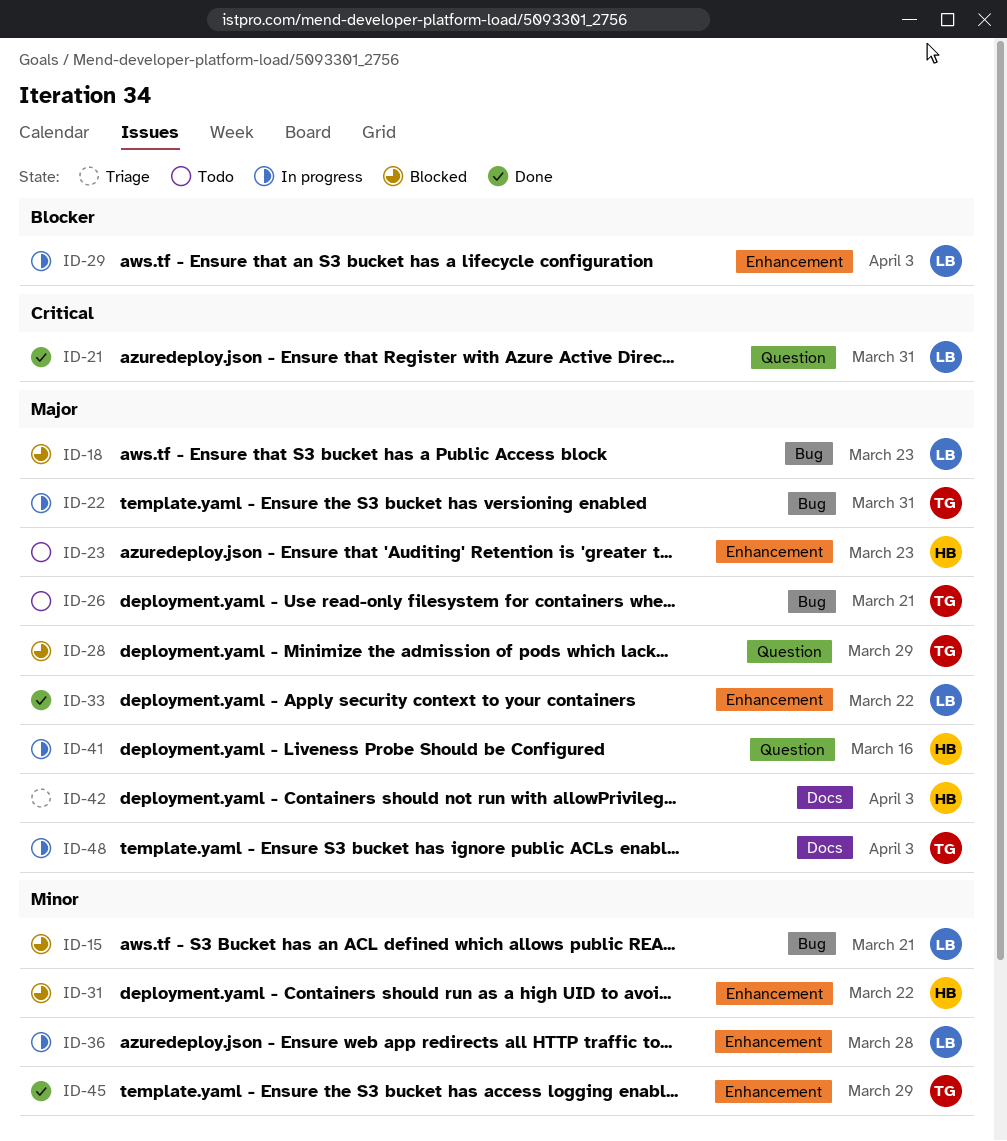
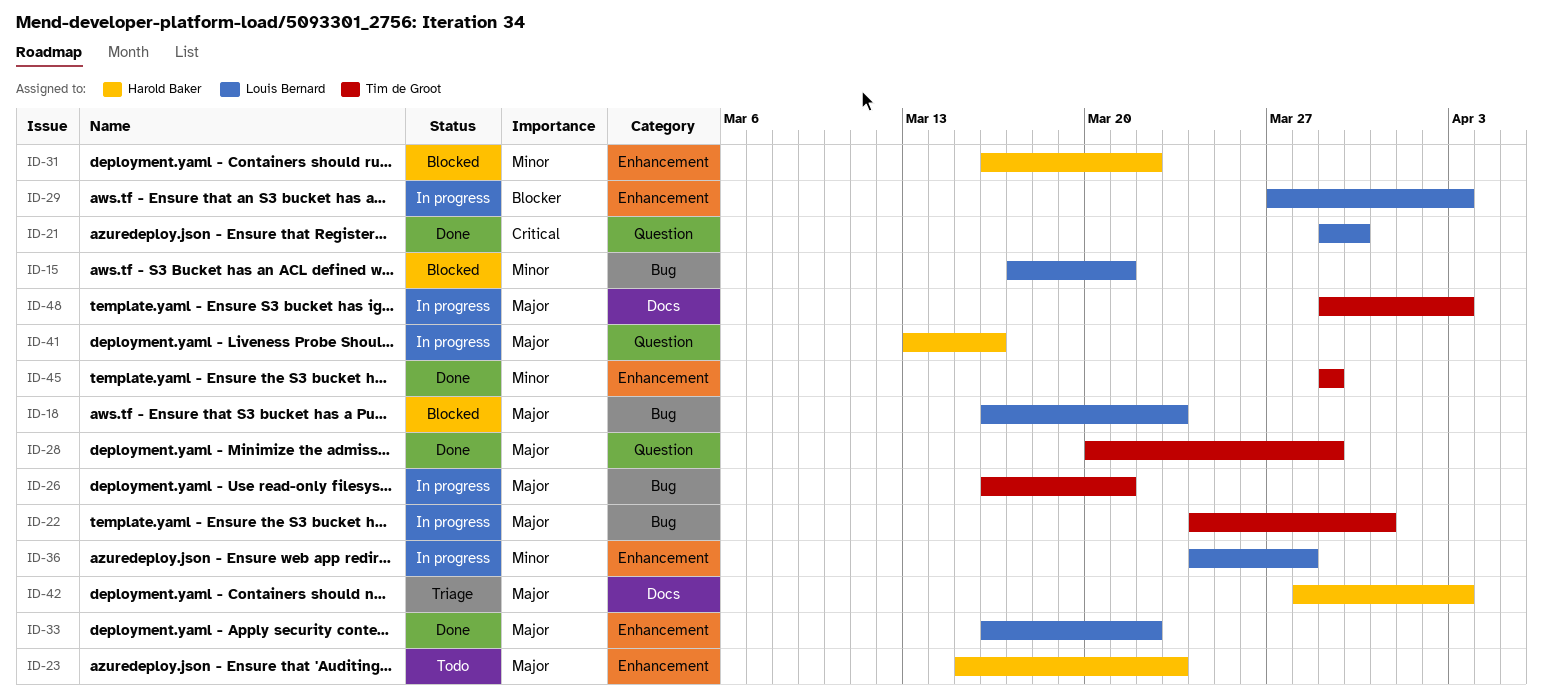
ID-21, due: Mar 31 -> Mar 30
ID-26, status: Todo -> In progress
ID-28, status: Blocked -> Done

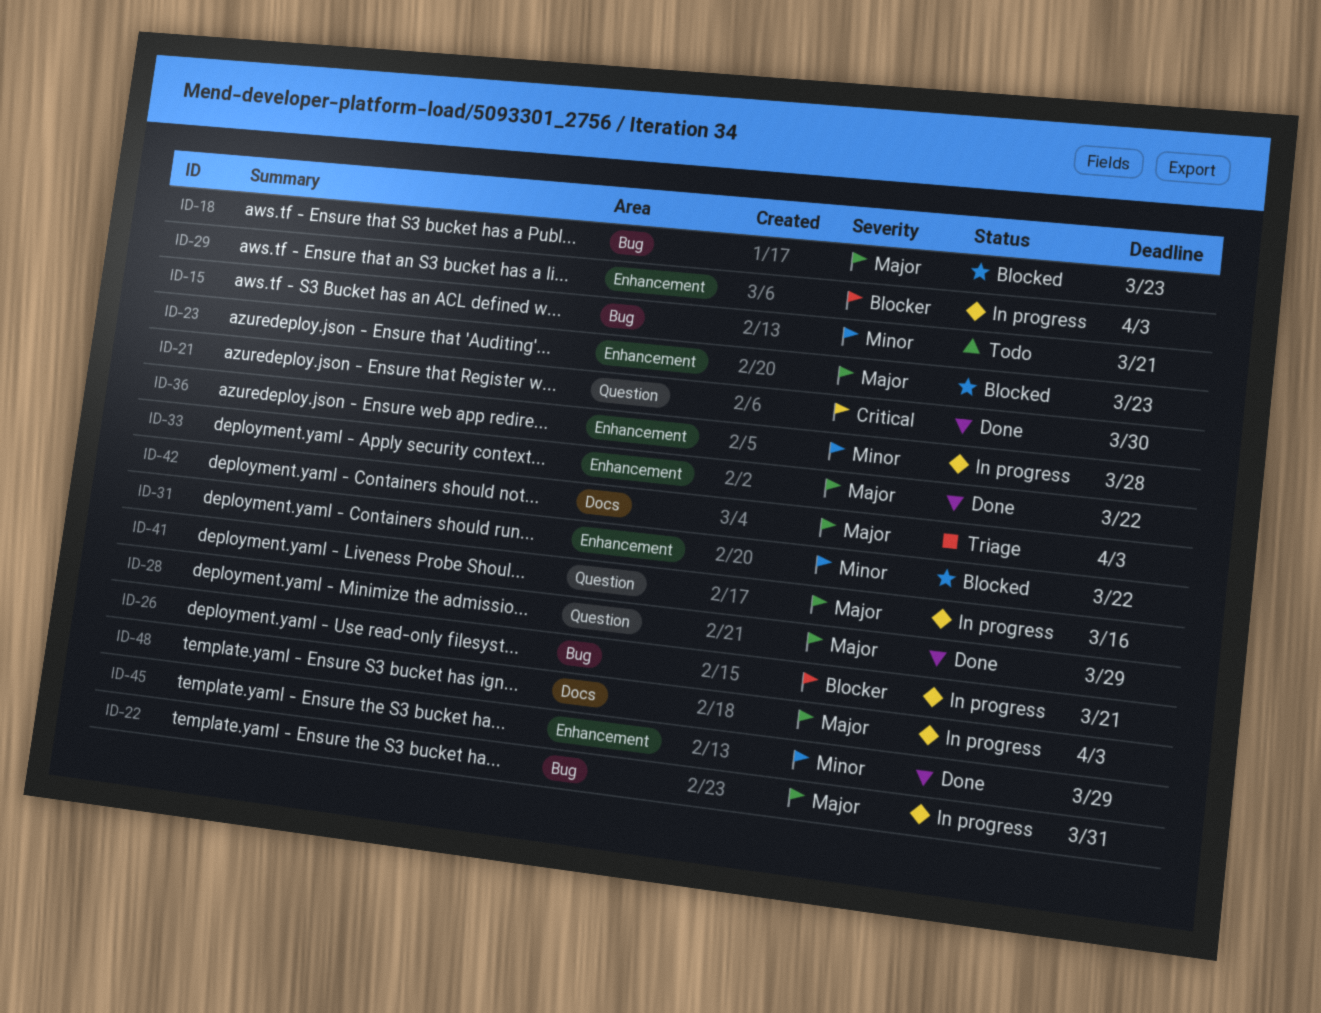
ID-15, status: Blocked -> Todo
ID-23, status: Todo -> Blocked
ID-26, priority: Major -> Blocker

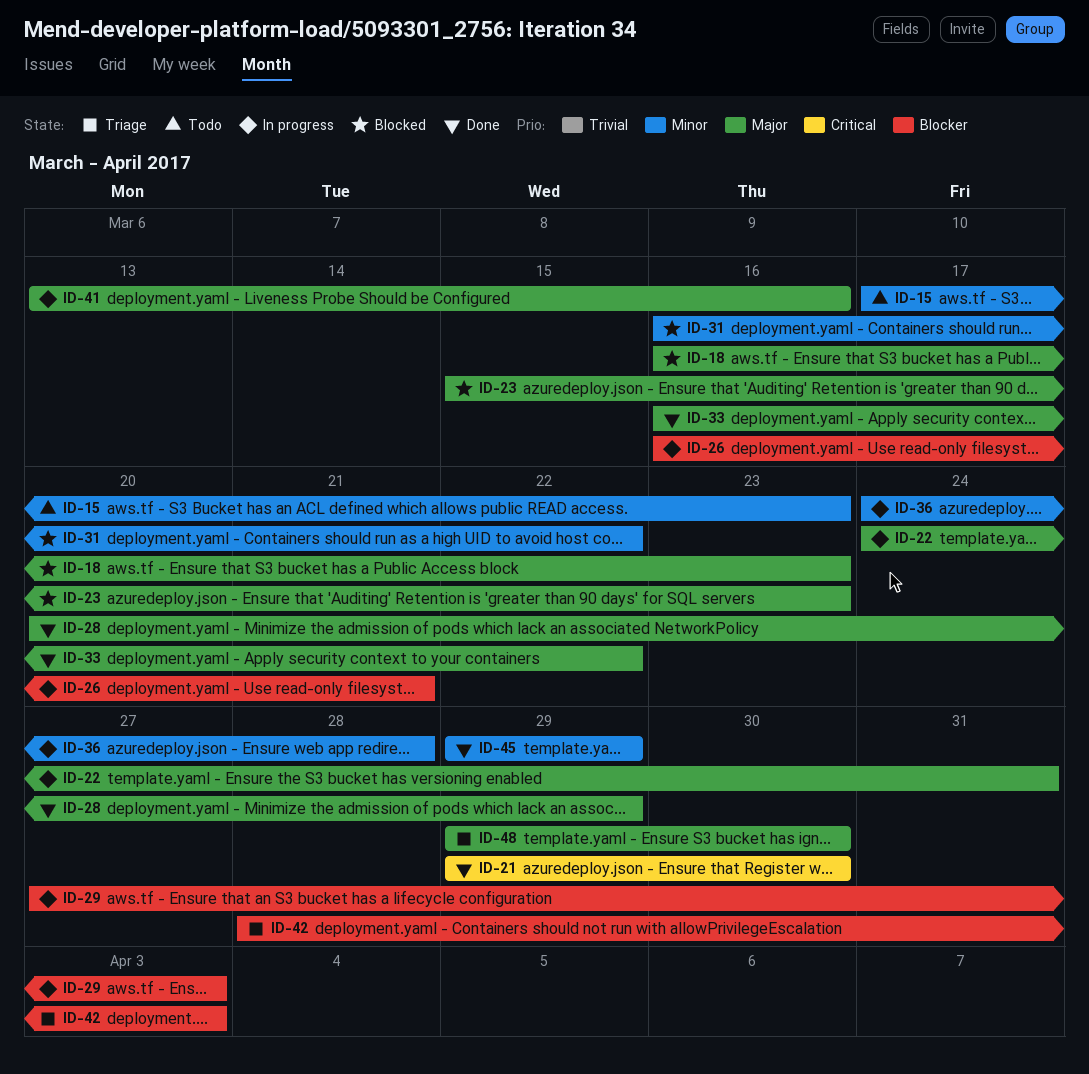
ID-15, due: Mar 21 -> Mar 23
ID-42, priority: Major -> Blocker
ID-48, status: In progress -> Triage
ID-48, due: Apr 3 -> Mar 30

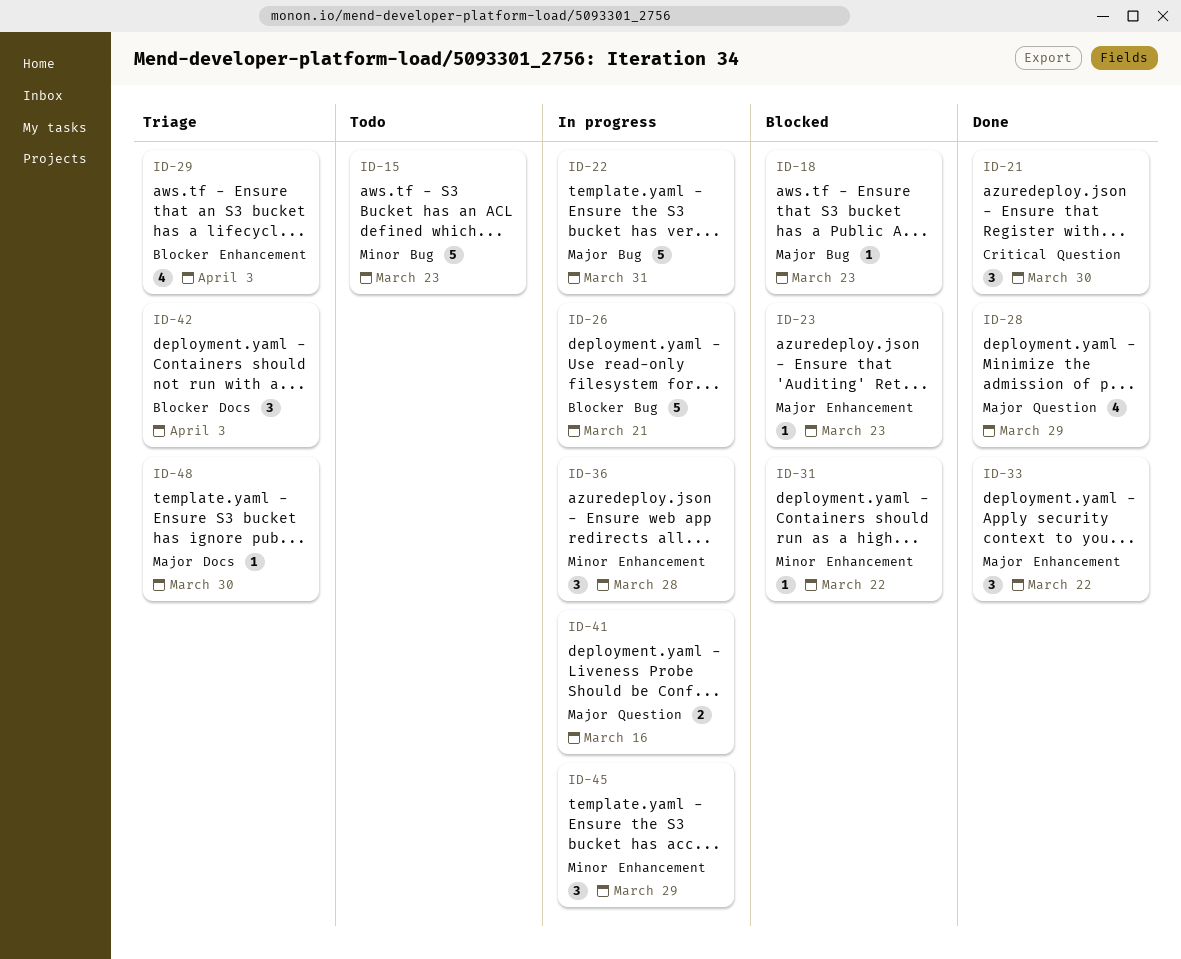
ID-29, status: In progress -> Triage
ID-45, status: Done -> In progress

